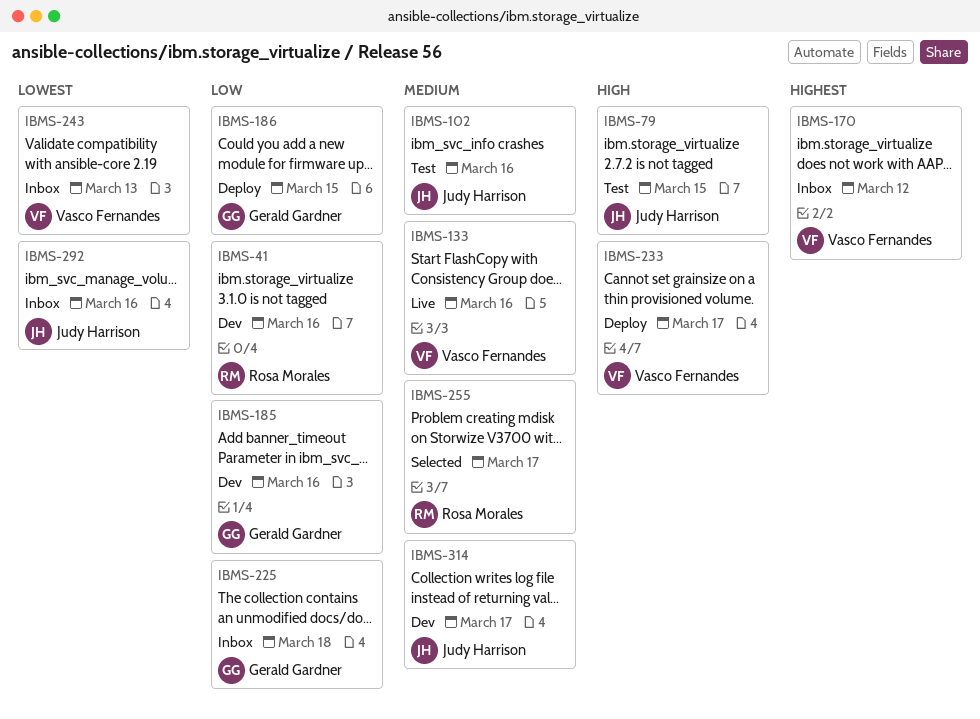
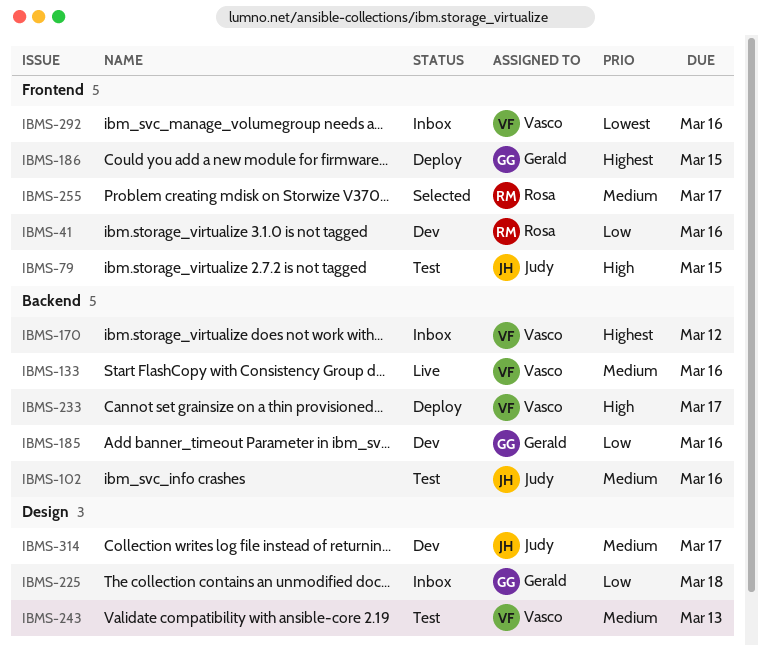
IBMS-186, priority: Low -> Highest
IBMS-243, status: Inbox -> Test
IBMS-243, priority: Lowest -> Medium
IBMS-292, owner: Judy Harrison -> Vasco Fernandes

